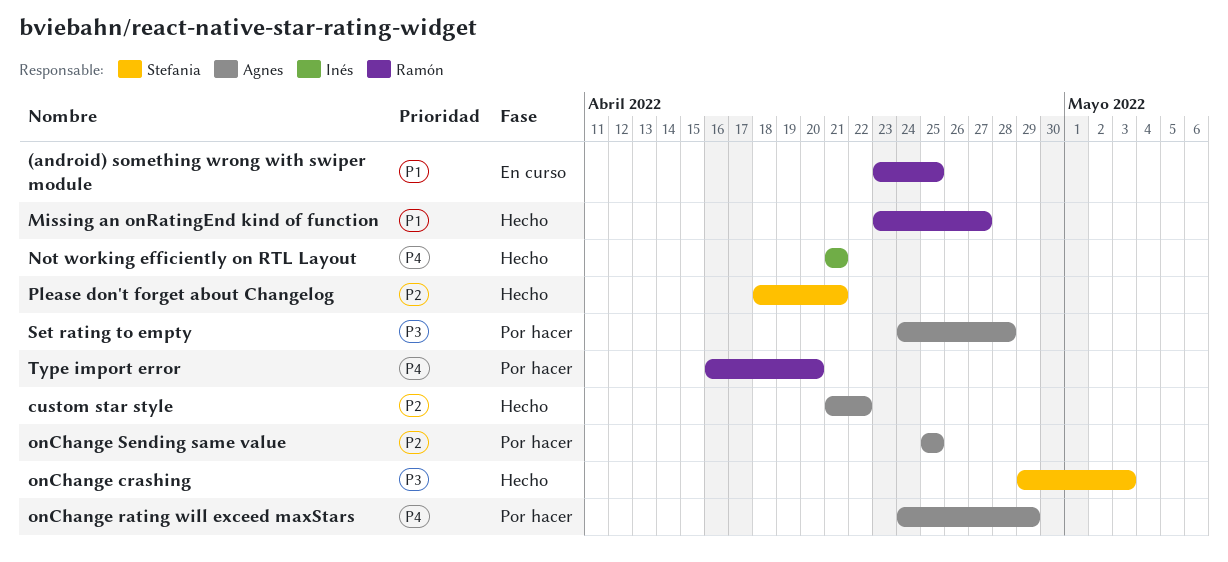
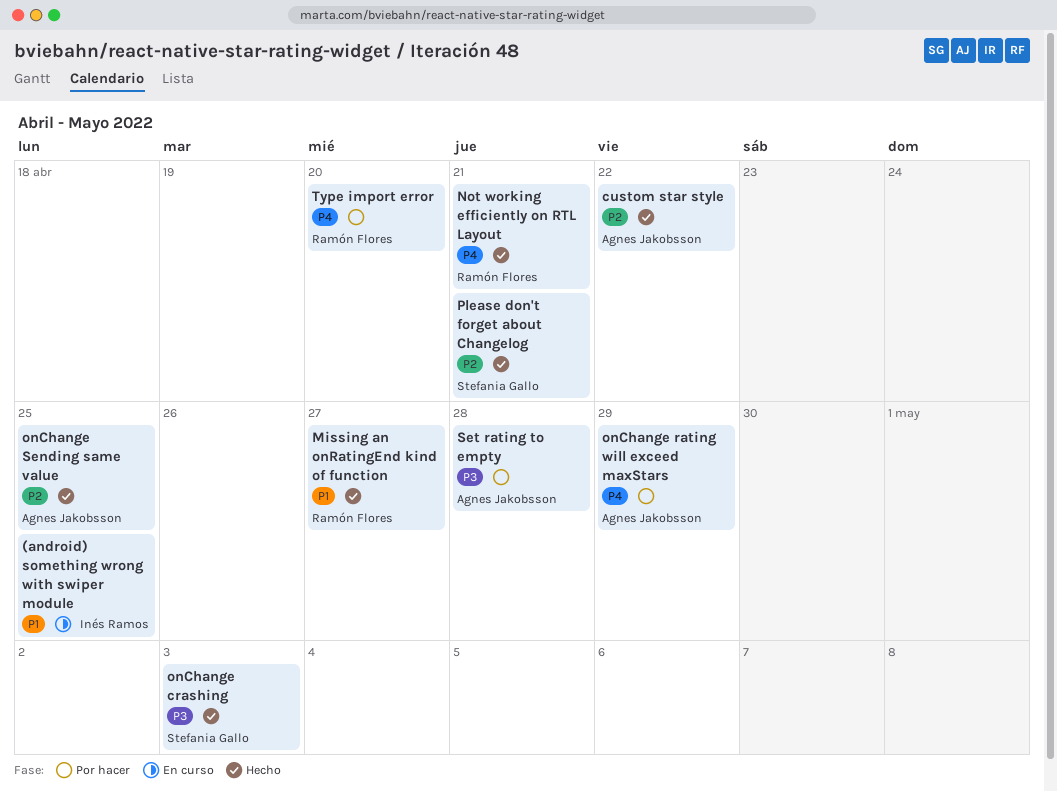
(android) something wrong with swiper module, owner: Ramón Flores -> Inés Ramos
Not working efficiently on RTL Layout, owner: Inés Ramos -> Ramón Flores
onChange Sending same value, status: Por hacer -> Hecho

